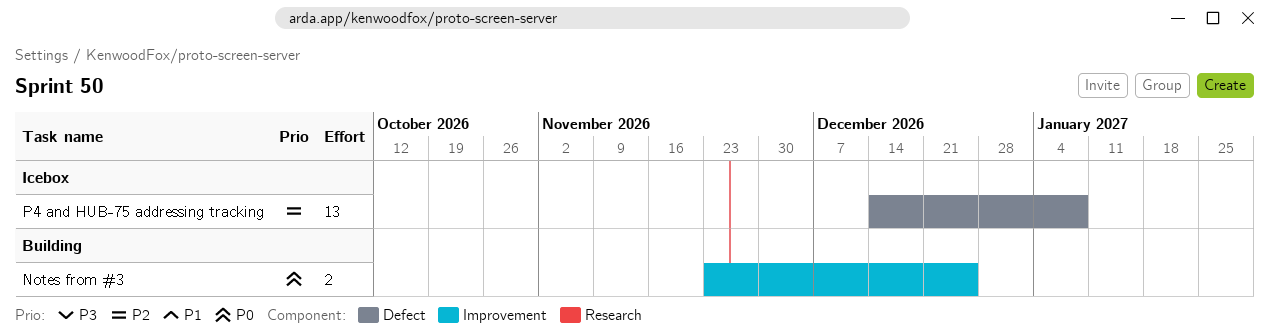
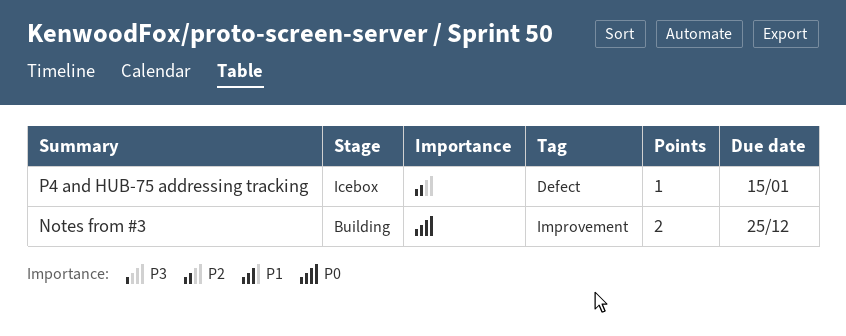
P4 and HUB-75 addressing tracking, estimate: 13 -> 1
P4 and HUB-75 addressing tracking, due: Jan 8 -> Jan 15

